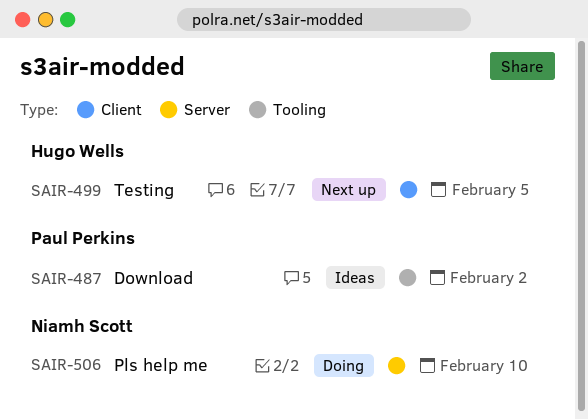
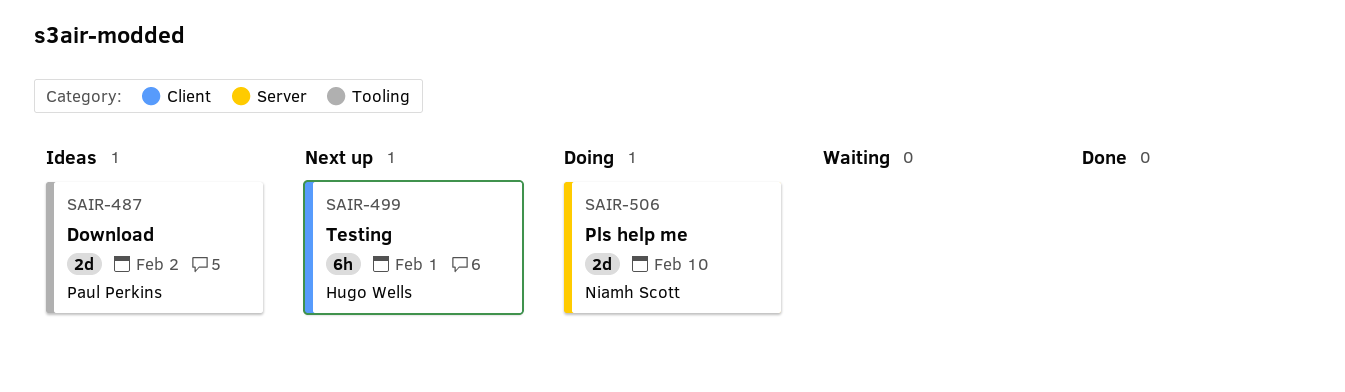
SAIR-499, due: Feb 5 -> Feb 1

